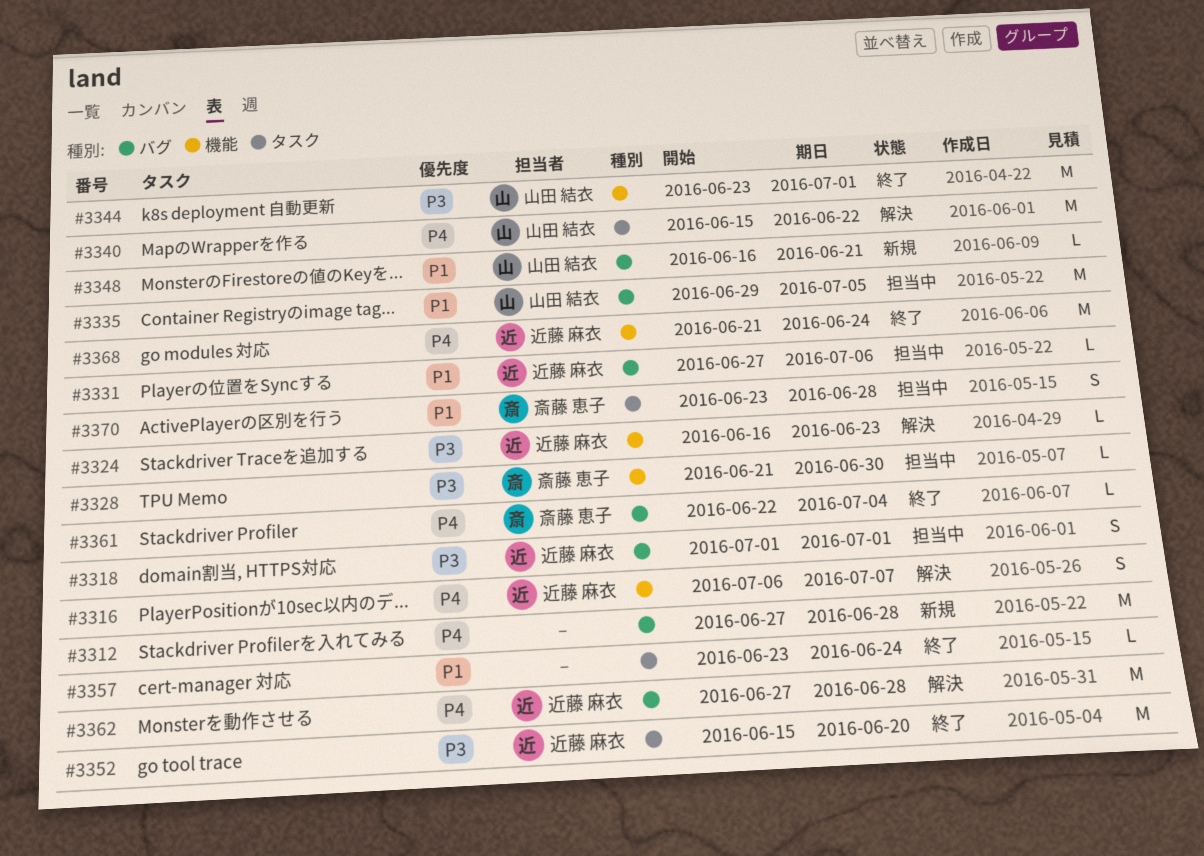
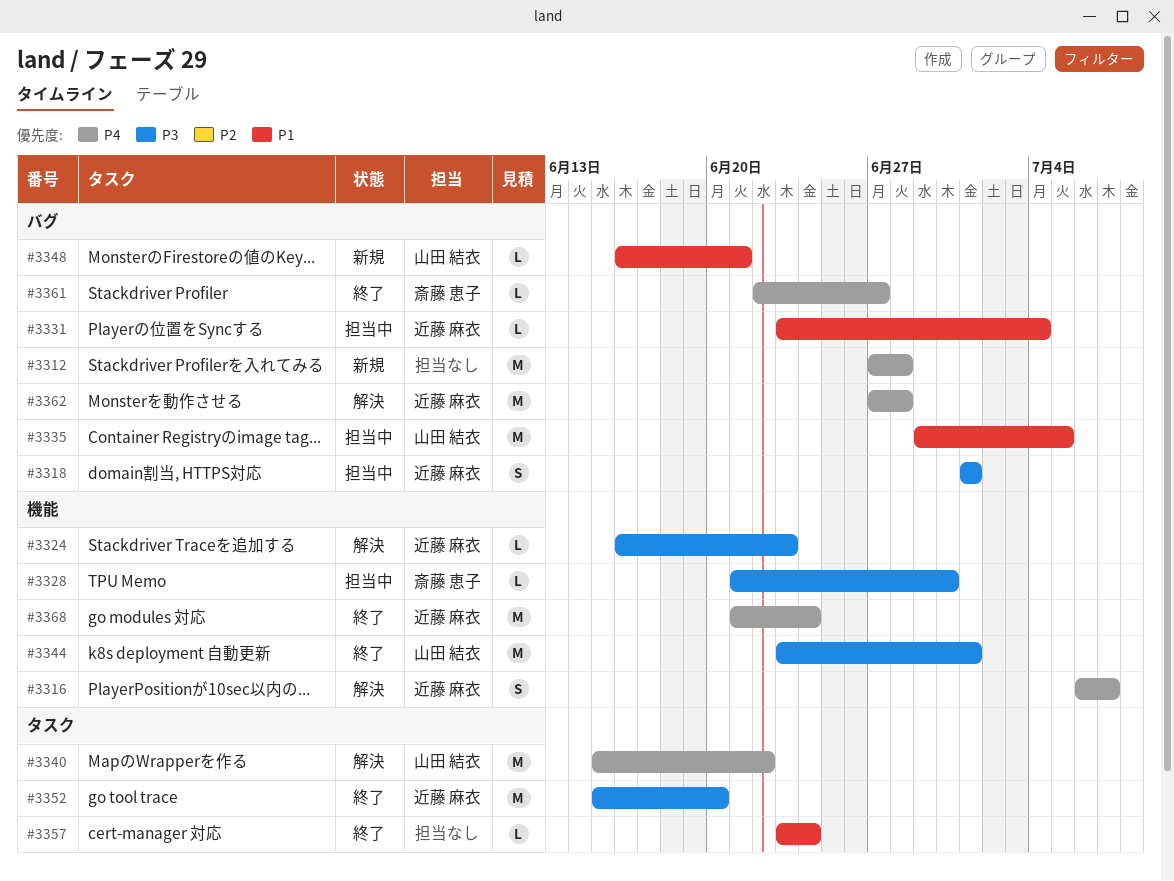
#3331, start: Jun 27 -> Jun 23
#3331, due: Jul 6 -> Jul 4
#3361, due: Jul 4 -> Jun 27
#3370: present -> none

